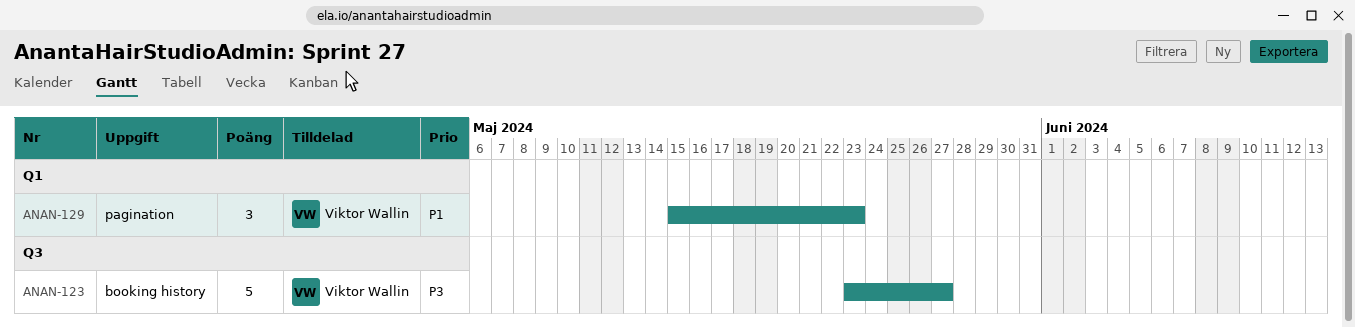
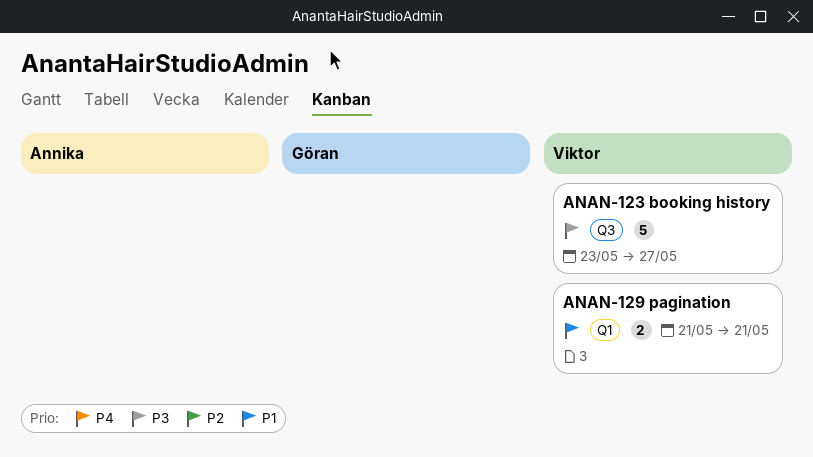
ANAN-129, estimate: 3 -> 2
ANAN-129, start: May 15 -> May 21
ANAN-129, due: May 23 -> May 21

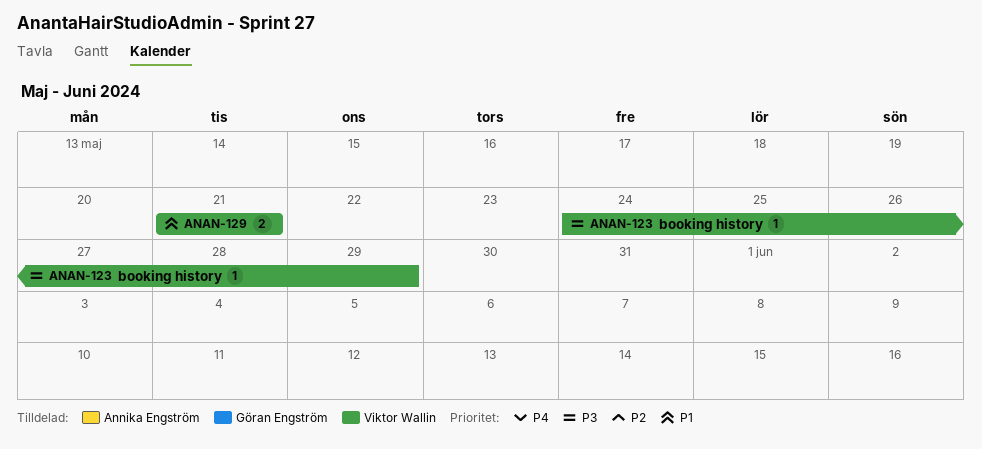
ANAN-123, estimate: 5 -> 1
ANAN-123, start: May 23 -> May 24
ANAN-123, due: May 27 -> May 29

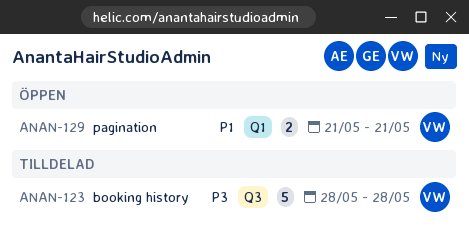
ANAN-123, estimate: 1 -> 5
ANAN-123, start: May 24 -> May 28
ANAN-123, due: May 29 -> May 28

